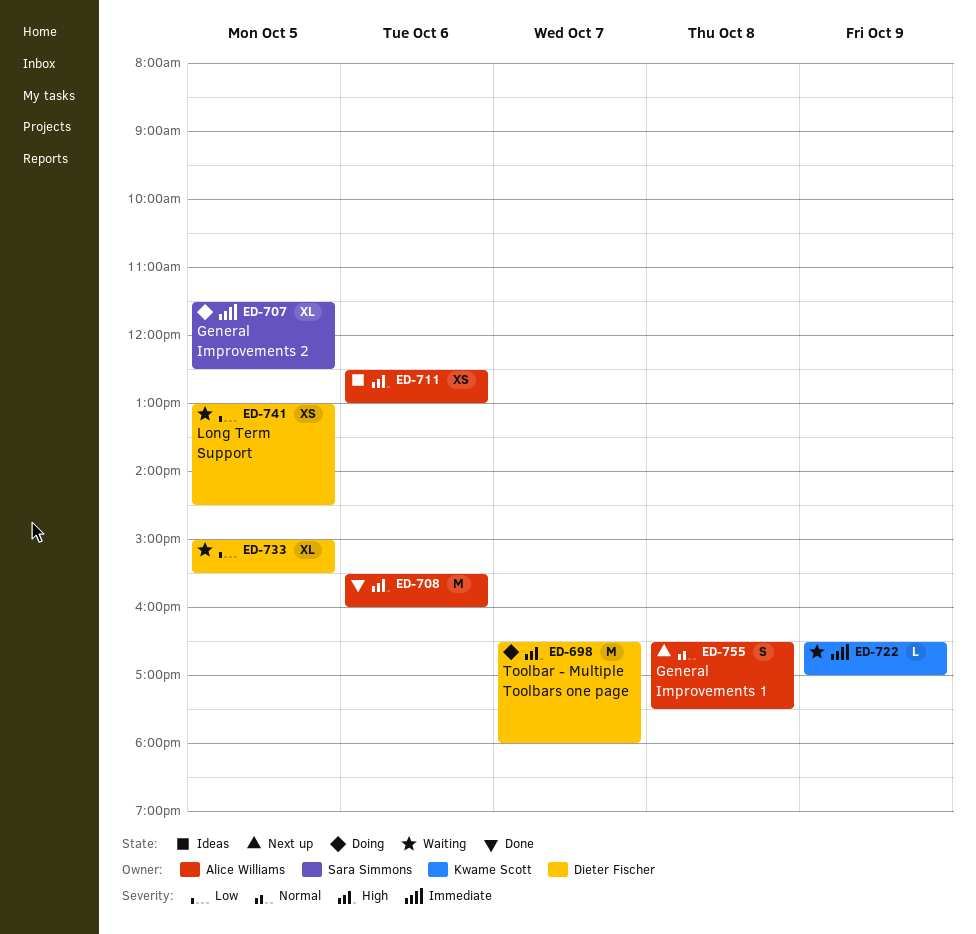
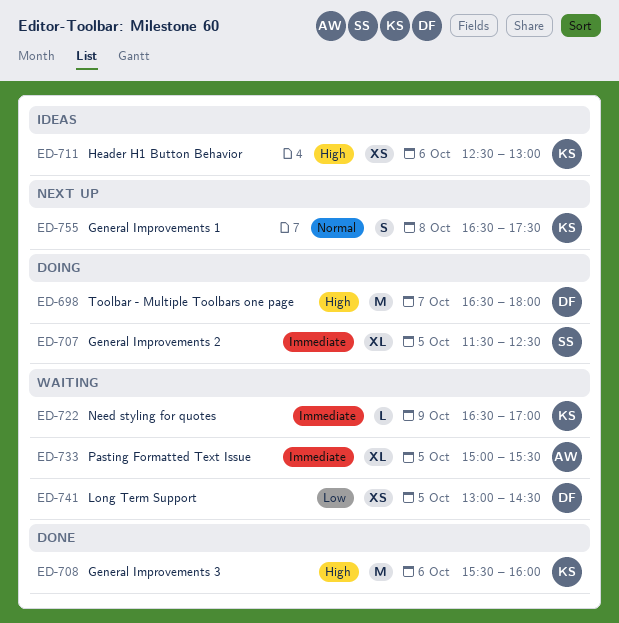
ED-708, owner: Alice Williams -> Kwame Scott
ED-711, owner: Alice Williams -> Kwame Scott
ED-733, owner: Dieter Fischer -> Alice Williams
ED-733, priority: Low -> Immediate
ED-755, owner: Alice Williams -> Kwame Scott

